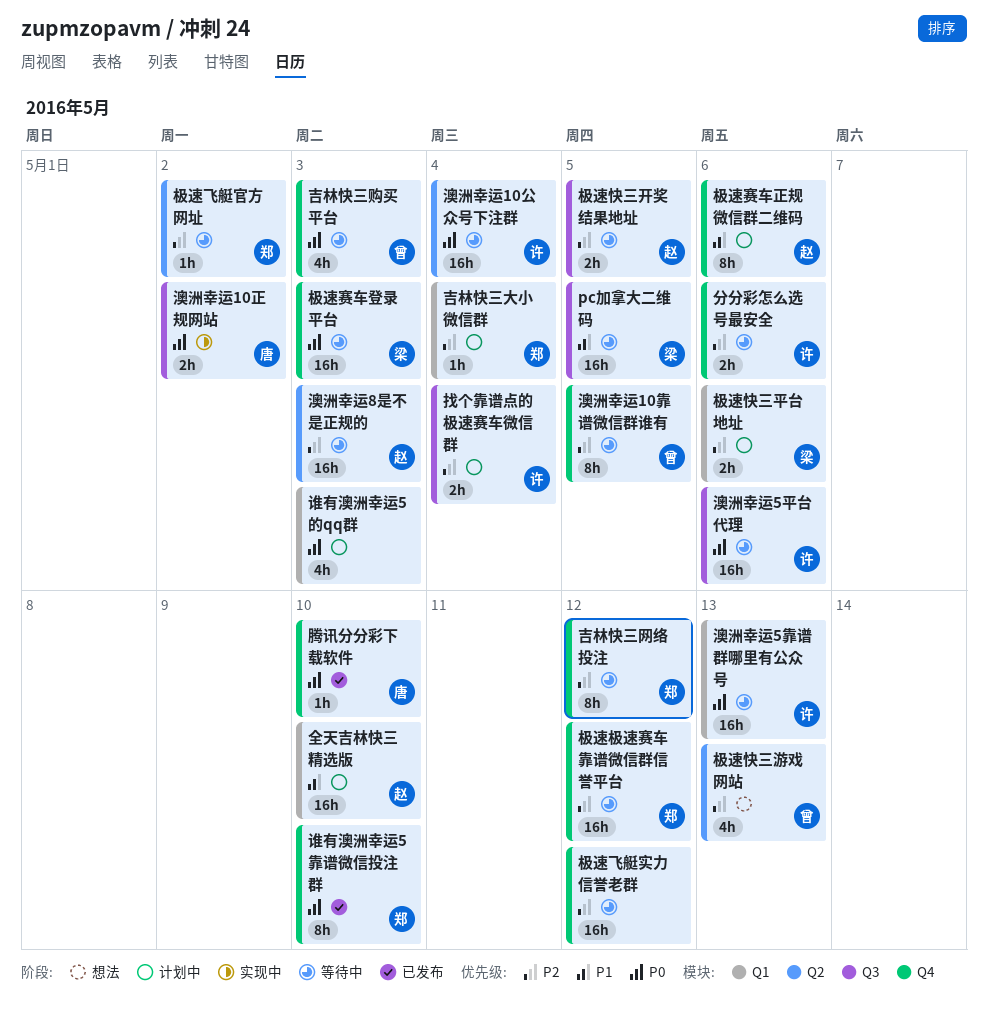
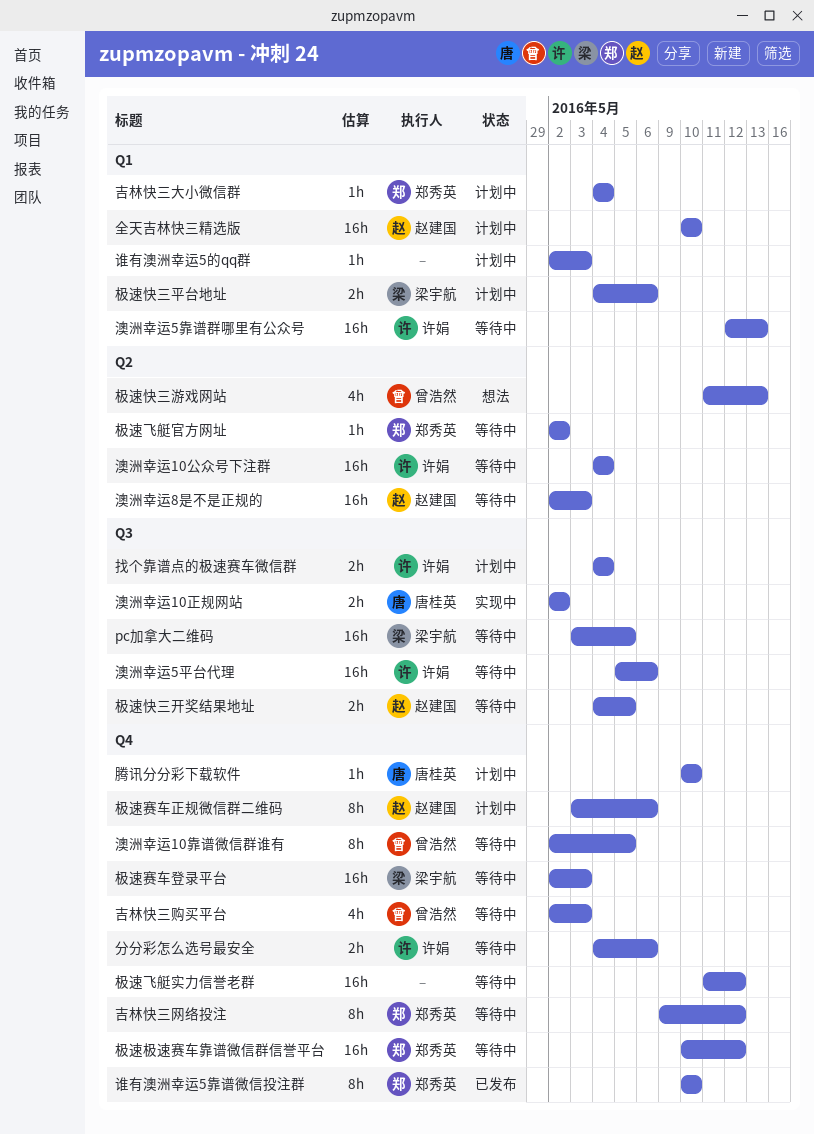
腾讯分分彩下载软件, status: 已发布 -> 计划中
谁有澳洲幸运5的qq群, estimate: 4h -> 1h

